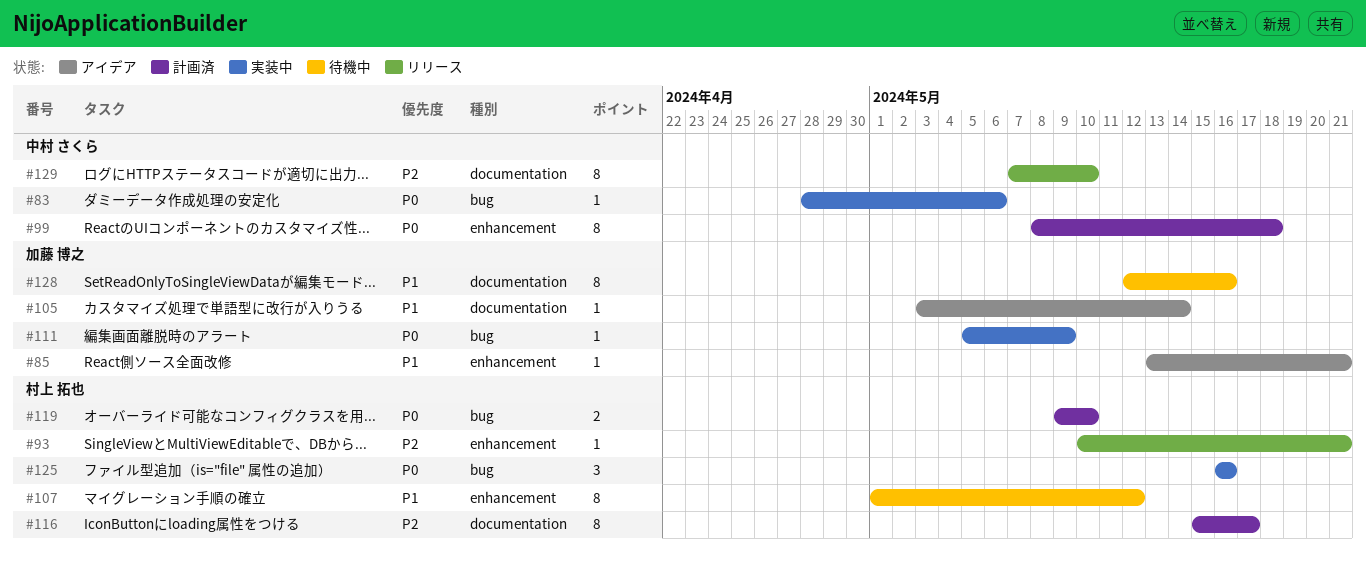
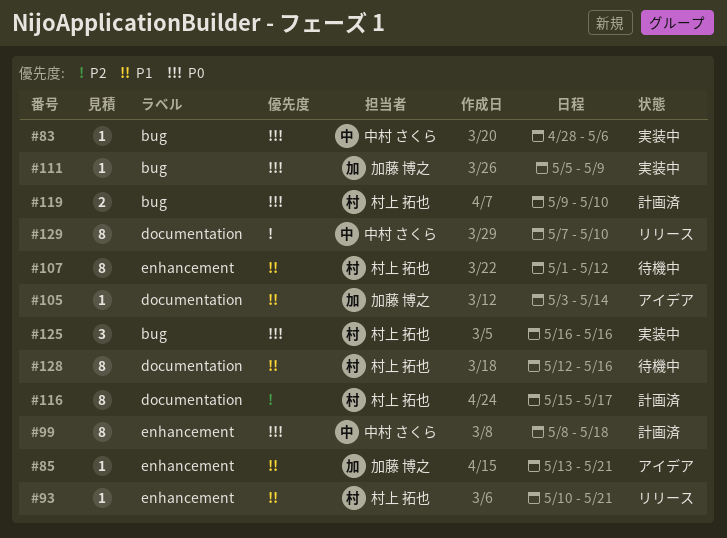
#93, priority: P2 -> P1
#128, owner: 加藤 博之 -> 村上 拓也

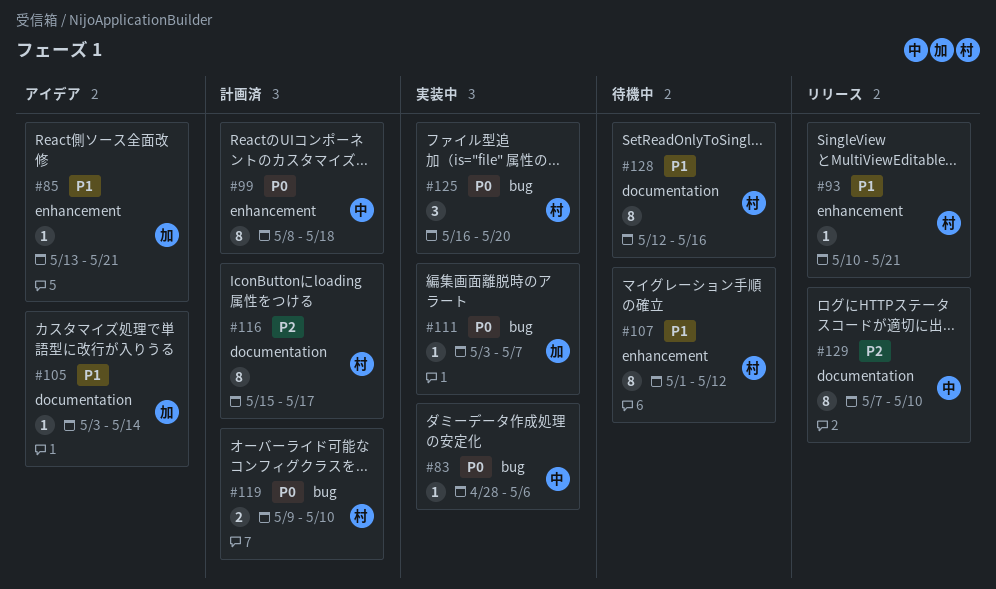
#111, start: May 5 -> May 3
#111, due: May 9 -> May 7
#125, due: May 16 -> May 20

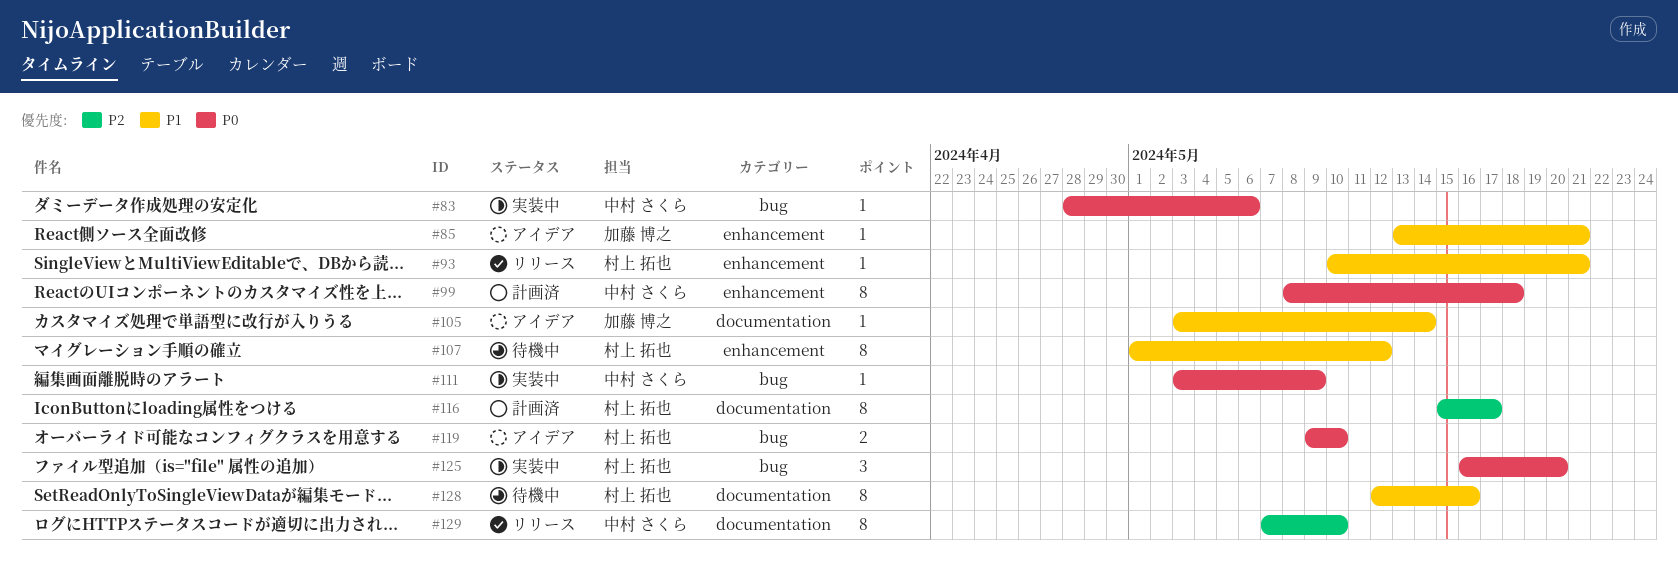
#111, owner: 加藤 博之 -> 中村 さくら
#111, due: May 7 -> May 9
#119, status: 計画済 -> アイデア

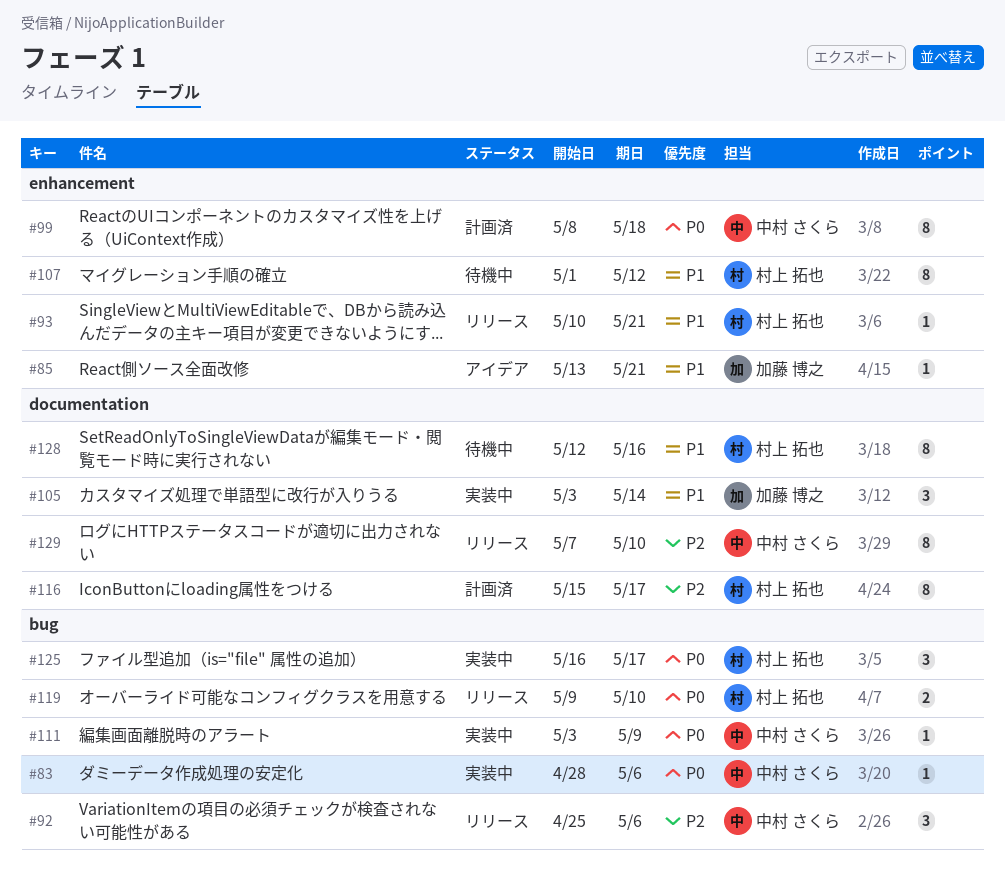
#92: none -> present
#105, status: アイデア -> 実装中
#105, estimate: 1 -> 3
#119, status: アイデア -> リリース
#125, due: May 20 -> May 17

